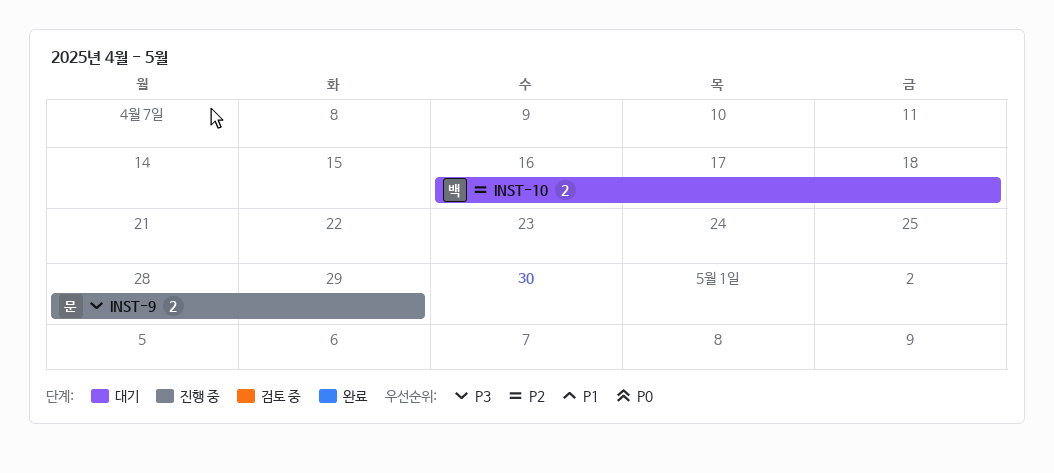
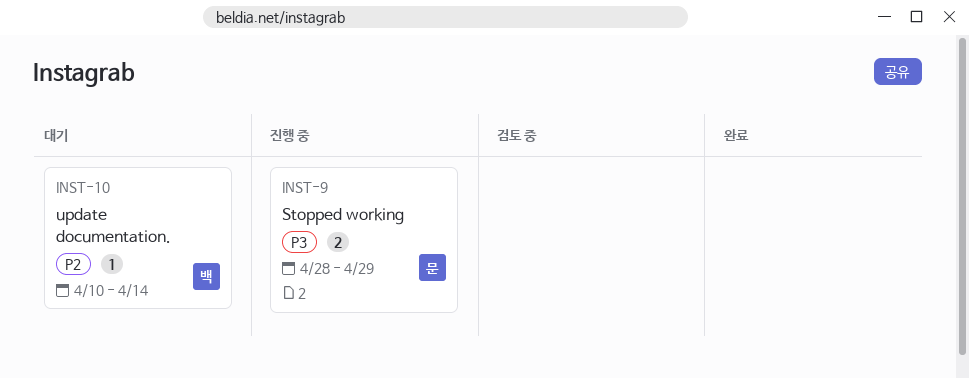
INST-10, estimate: 2 -> 1
INST-10, start: Apr 16 -> Apr 10
INST-10, due: Apr 18 -> Apr 14

